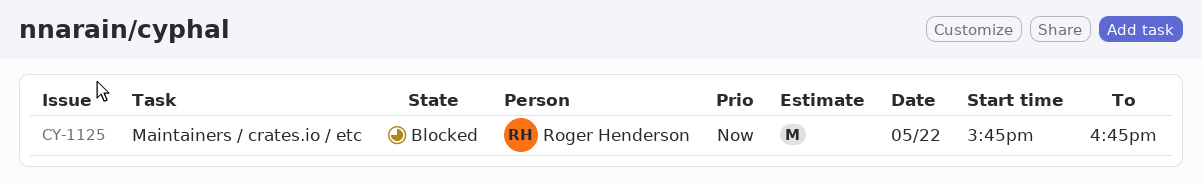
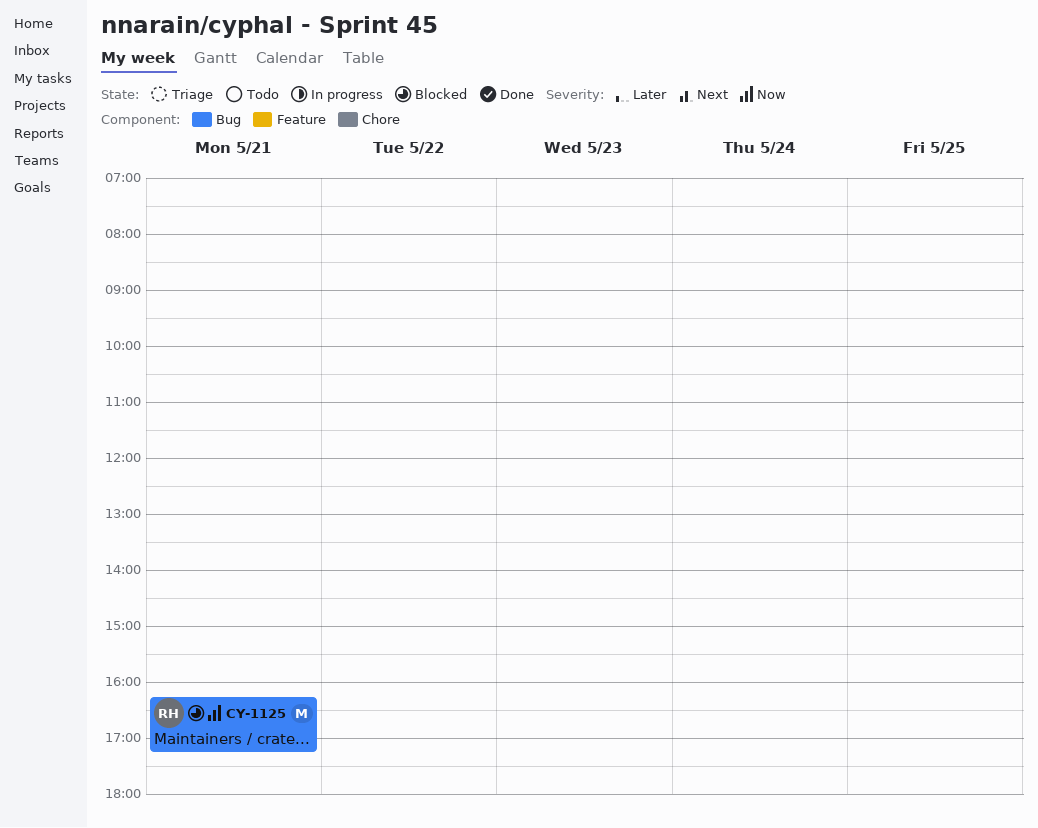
CY-1125, day: May 22 -> May 21
CY-1125, begins: 15:45 -> 16:15
CY-1125, ends: 16:45 -> 17:15

